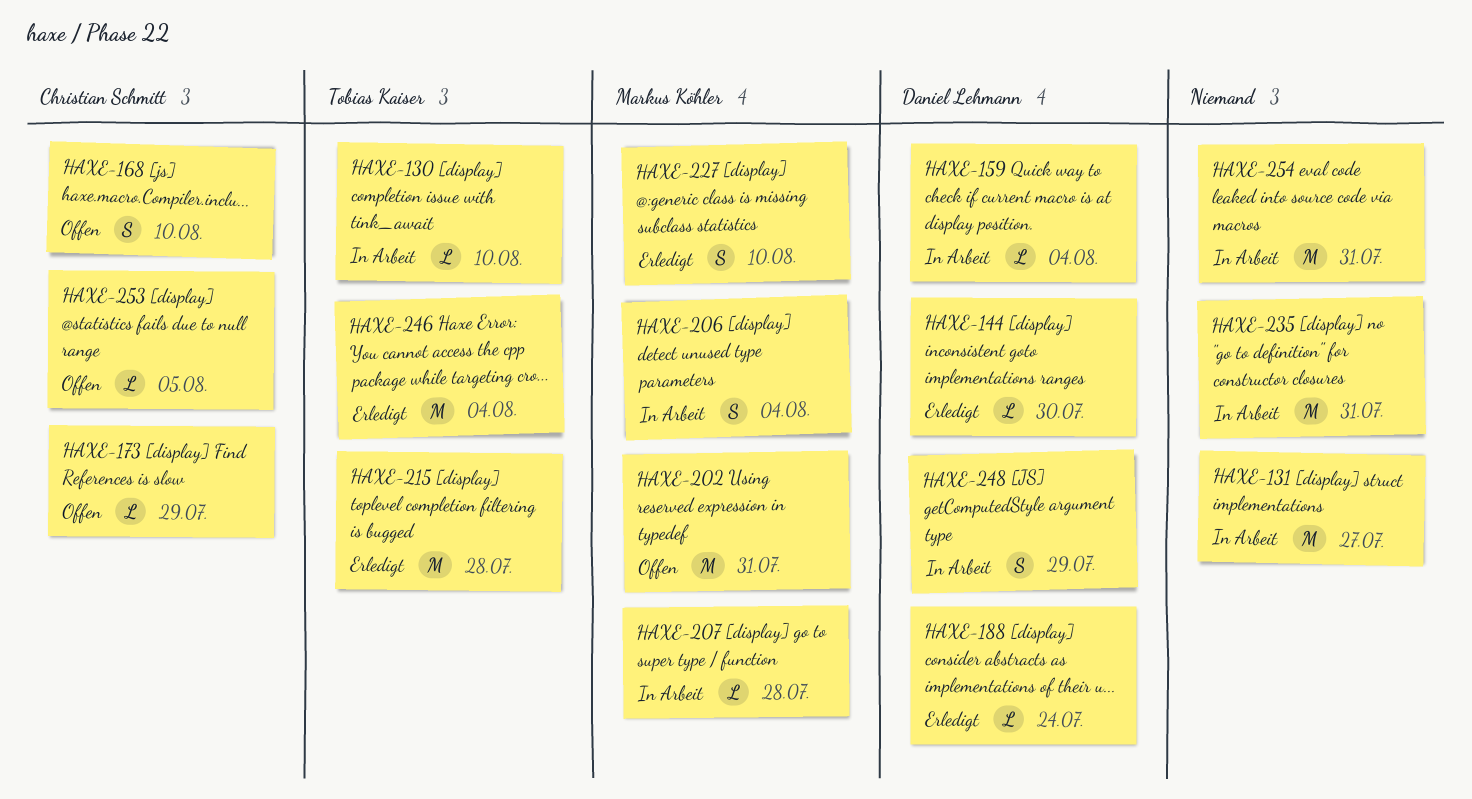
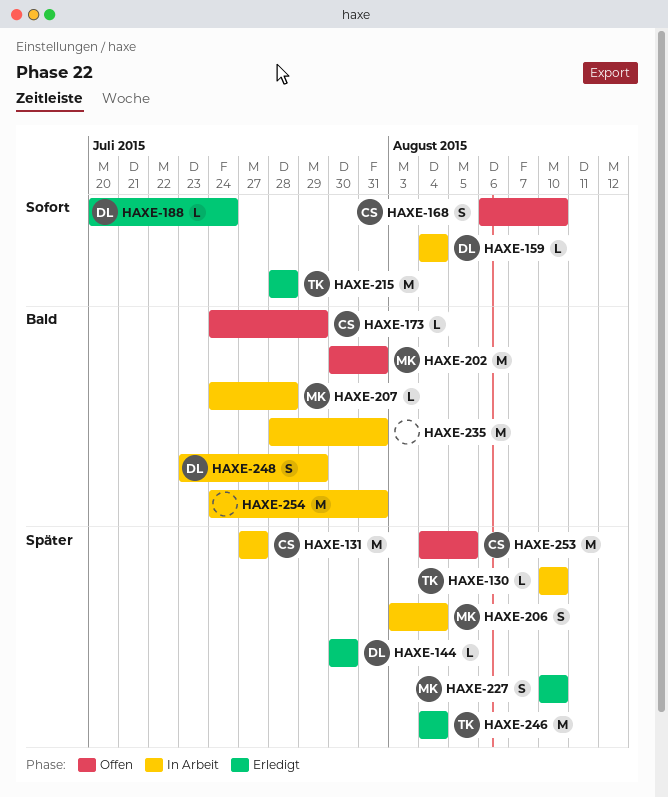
HAXE-131, owner: none -> Christian Schmitt
HAXE-253, estimate: L -> M

